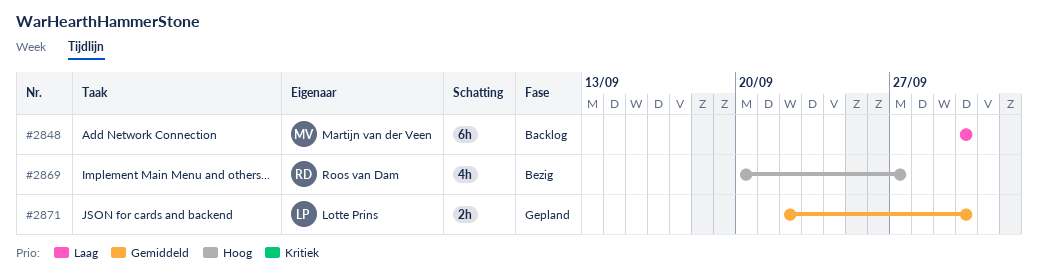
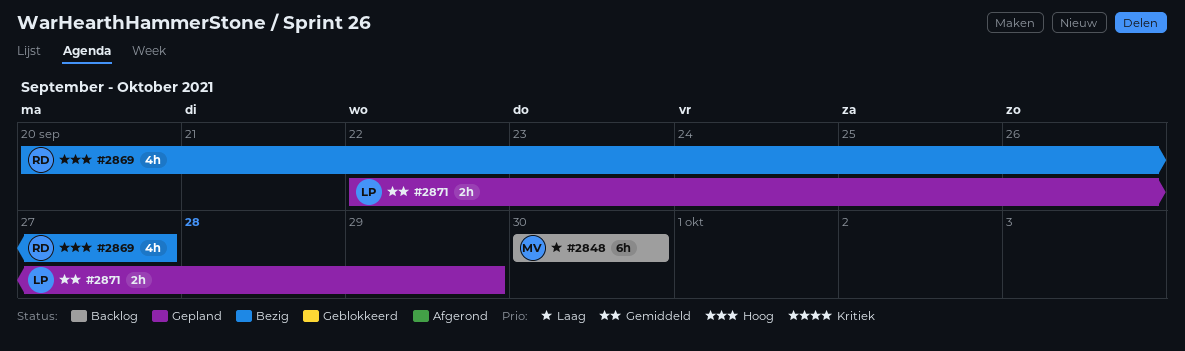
#2871, due: Sep 30 -> Sep 29

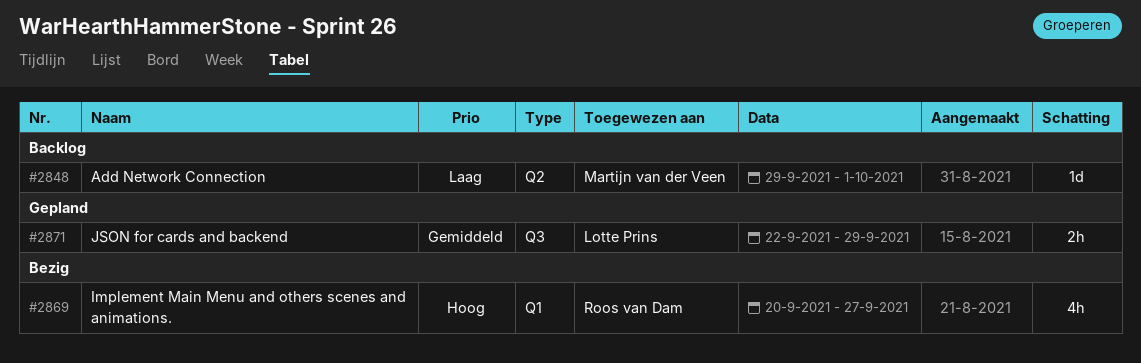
#2848, estimate: 6h -> 1d
#2848, start: Sep 30 -> Sep 29
#2848, due: Sep 30 -> Oct 1

